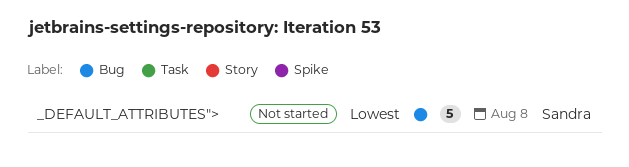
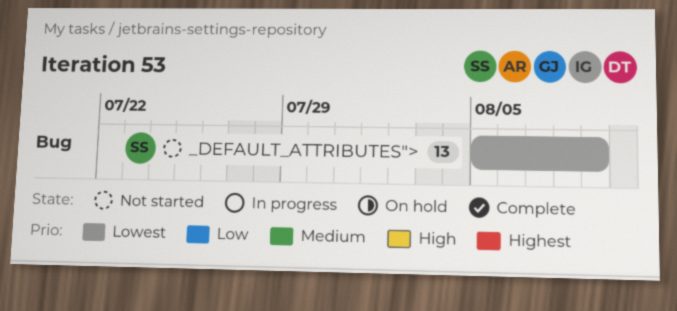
_DEFAULT_ATTRIBUTES">, estimate: 5 -> 13
_DEFAULT_ATTRIBUTES">, due: Aug 8 -> Aug 9

